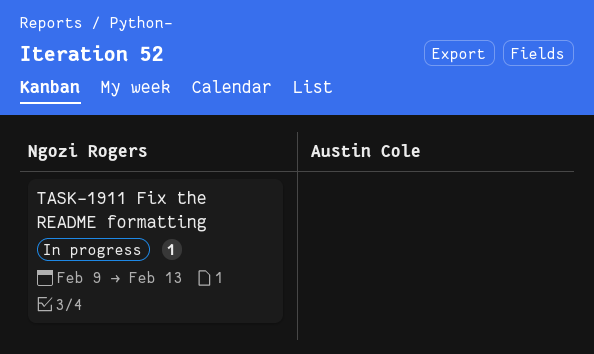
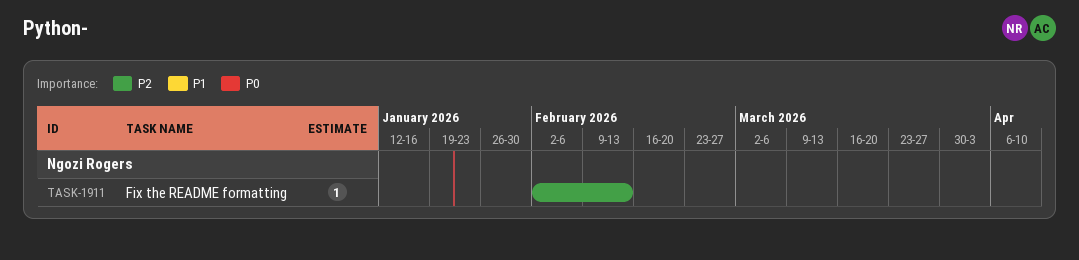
TASK-1911, start: Feb 9 -> Feb 2

